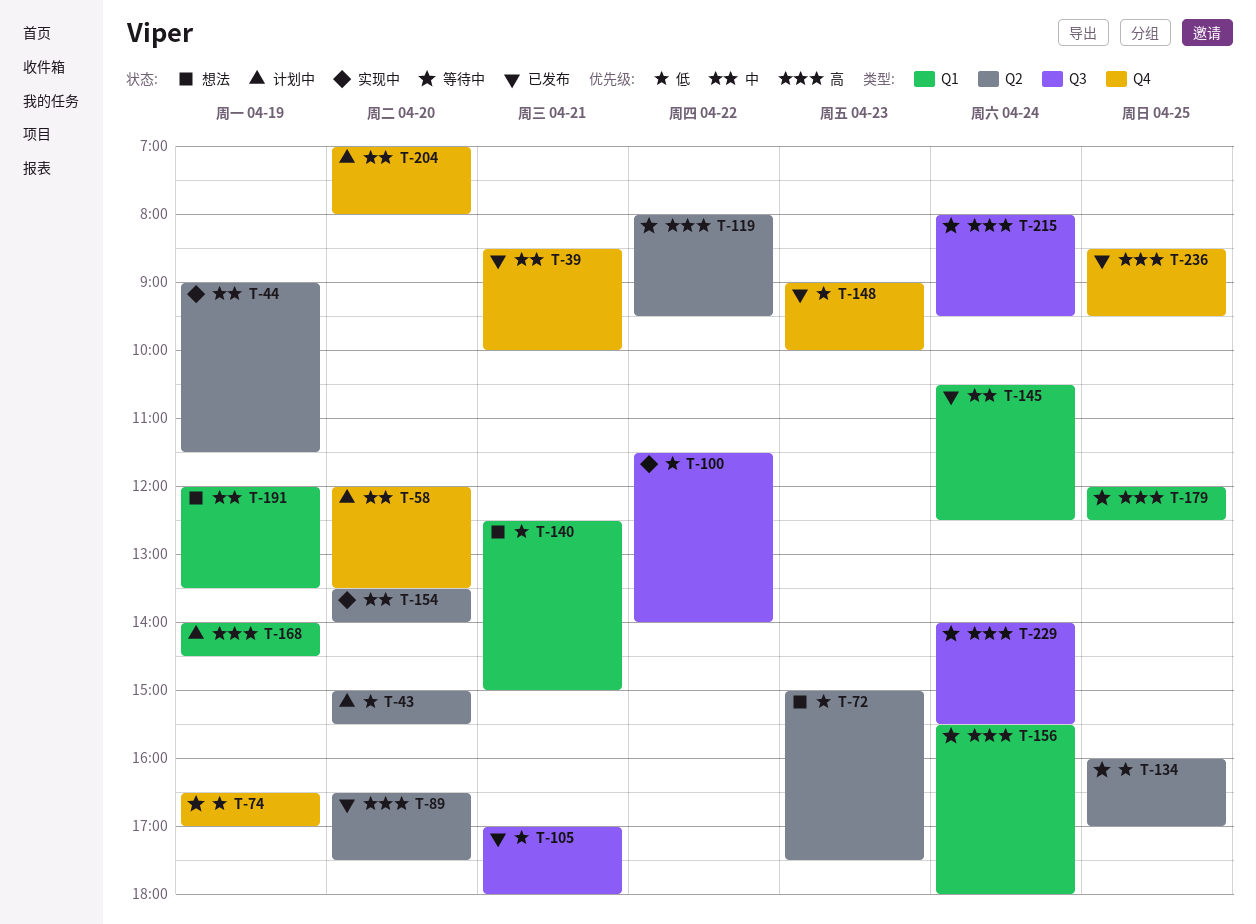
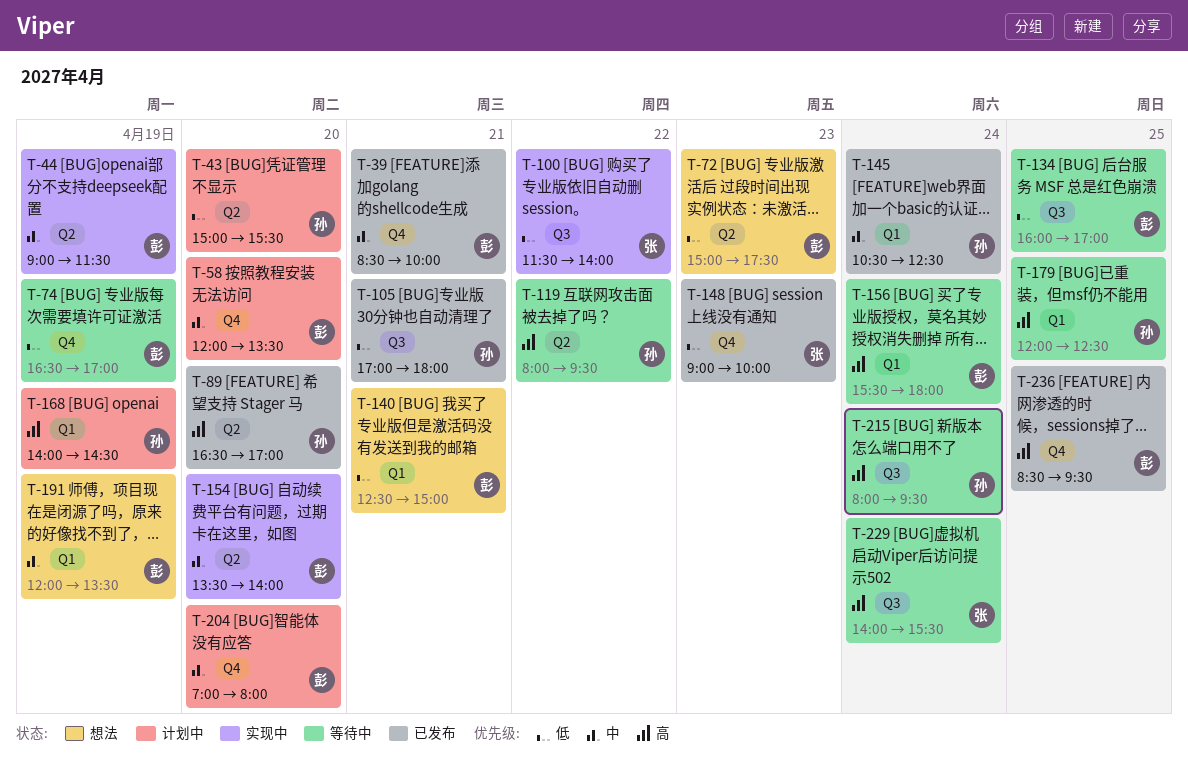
T-89, ends: 17:30 -> 17:00
T-134, label: Q2 -> Q3

